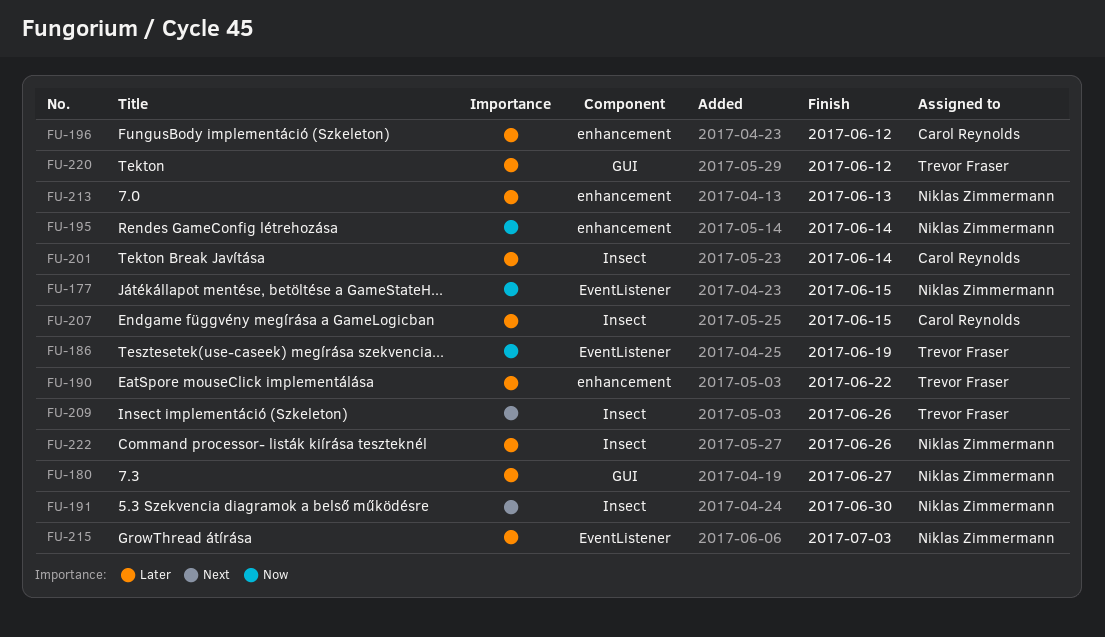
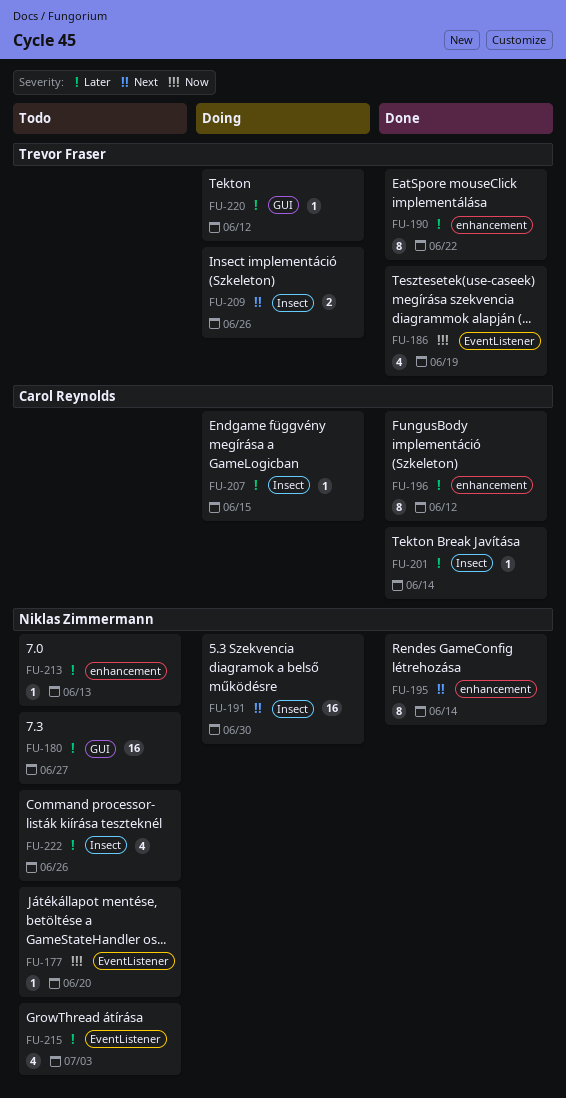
FU-177, due: Jun 15 -> Jun 20
FU-195, priority: Now -> Next

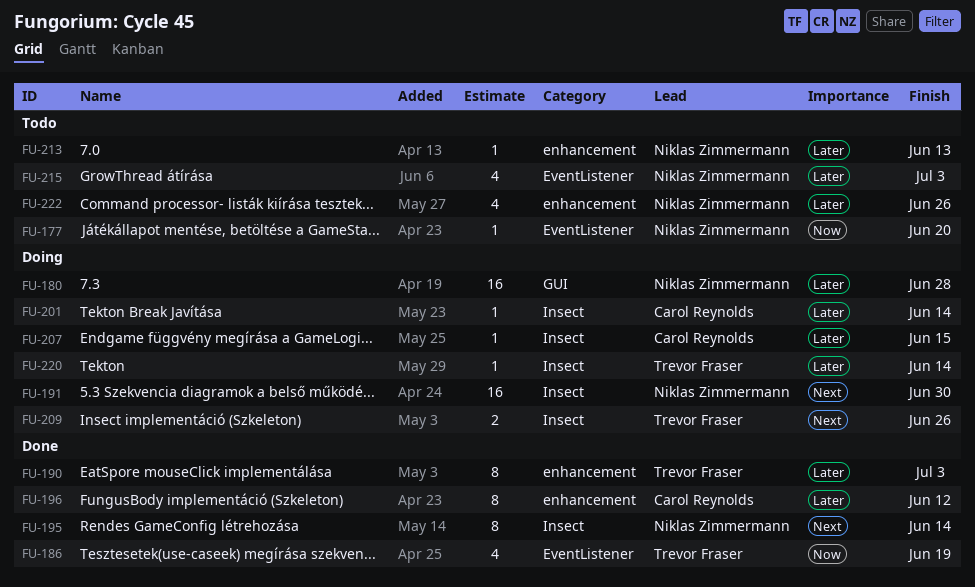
FU-180, status: Todo -> Doing
FU-180, due: Jun 27 -> Jun 28
FU-190, due: Jun 22 -> Jul 3
FU-195, label: enhancement -> Insect
FU-201, status: Done -> Doing
FU-220, label: GUI -> Insect
FU-220, due: Jun 12 -> Jun 14
FU-222, label: Insect -> enhancement

